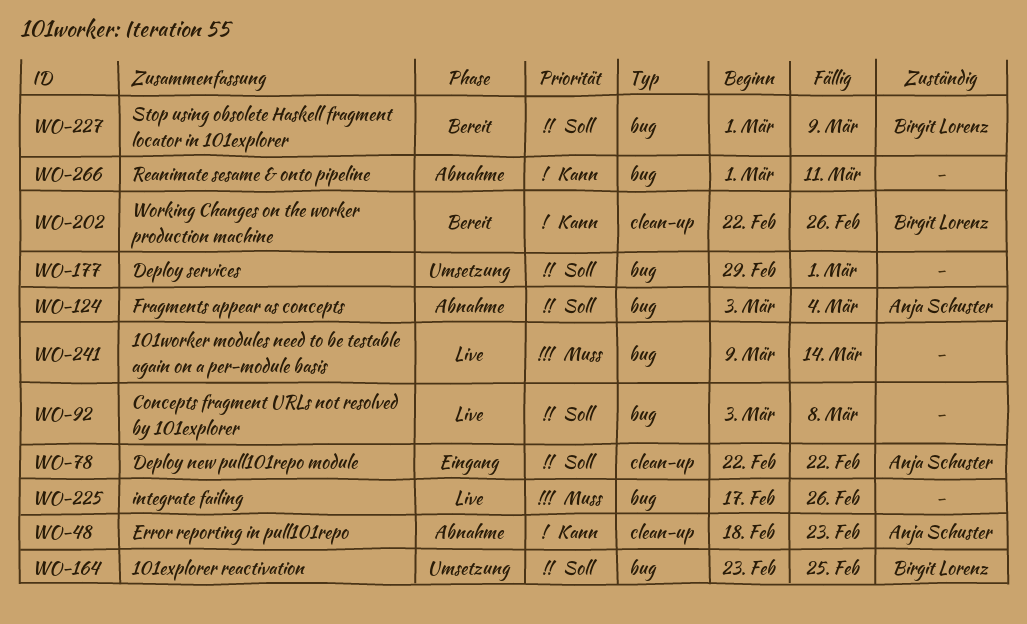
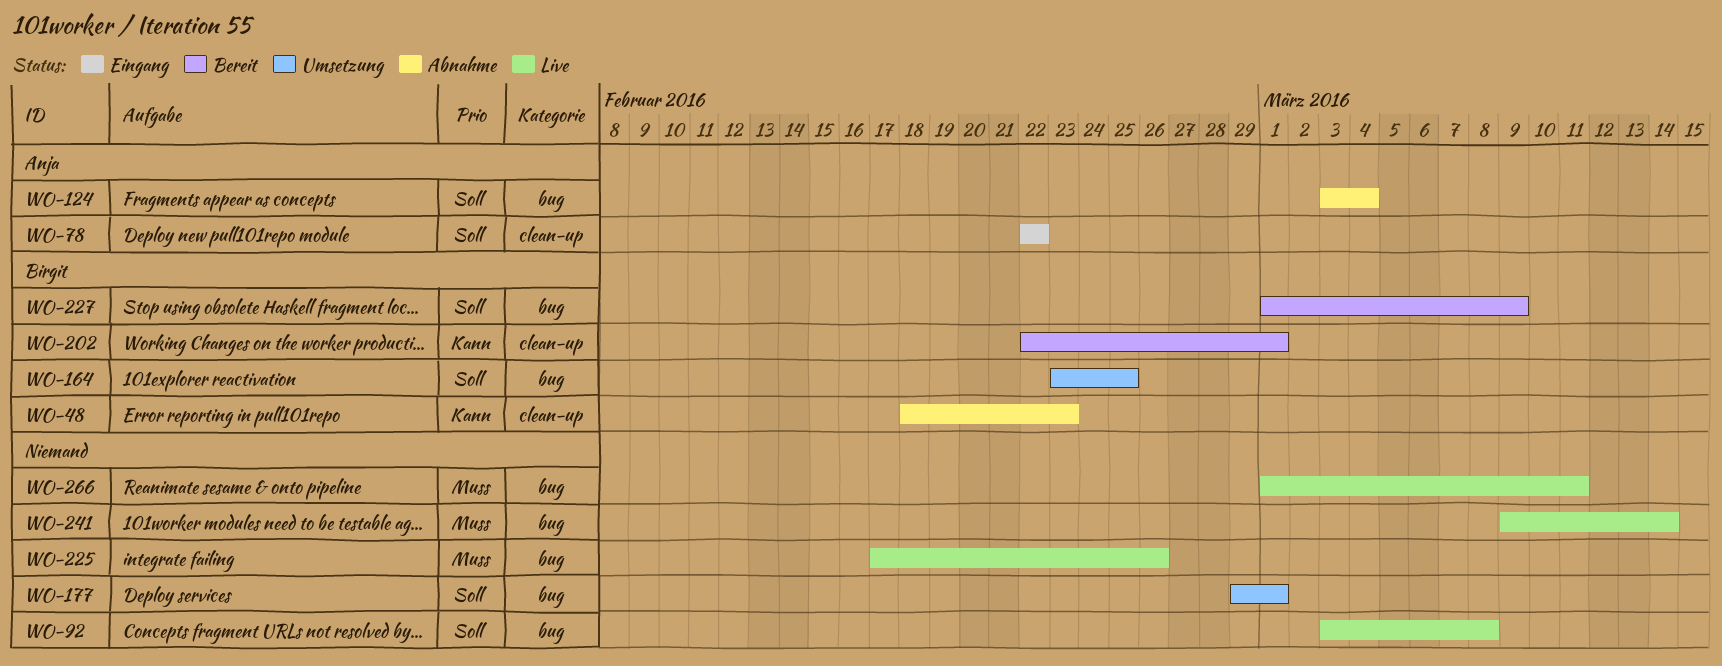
WO-48, owner: Anja Schuster -> Birgit Lorenz
WO-202, due: Feb 26 -> Mar 1
WO-266, status: Abnahme -> Live
WO-266, priority: Kann -> Muss

